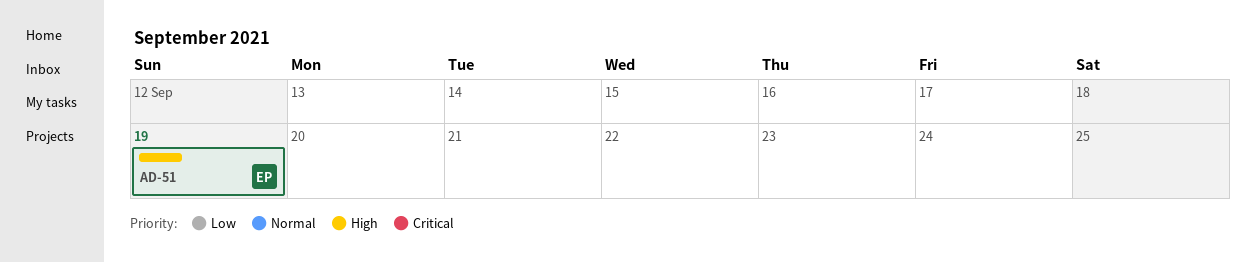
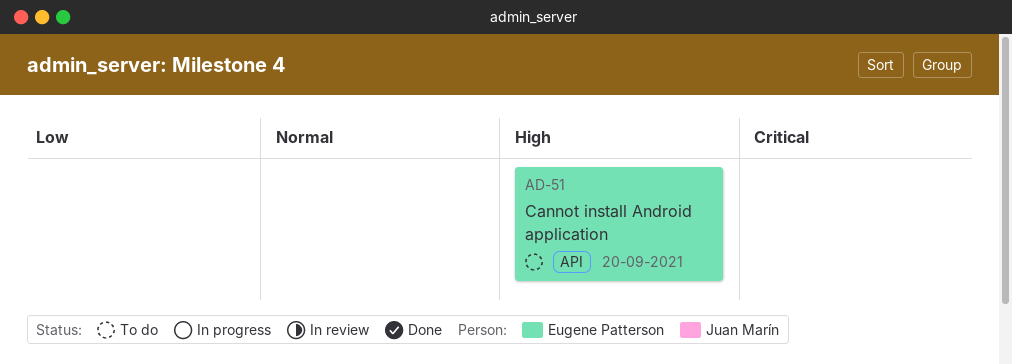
AD-51, due: Sep 19 -> Sep 20

